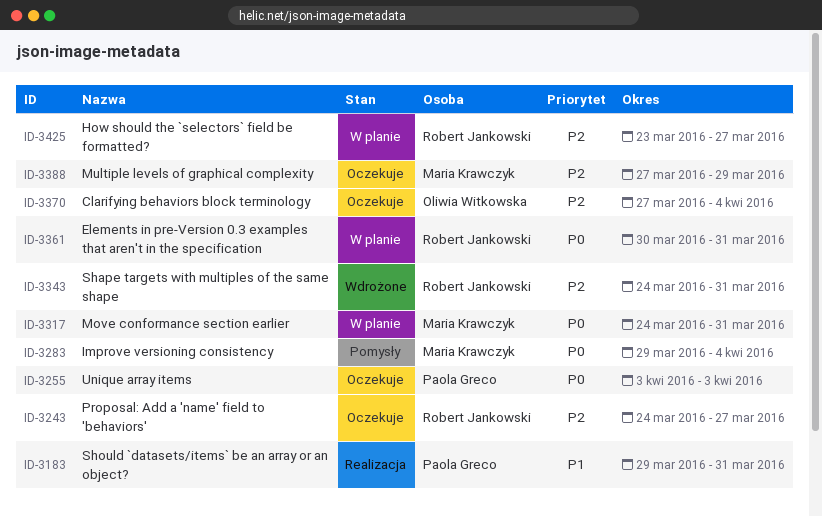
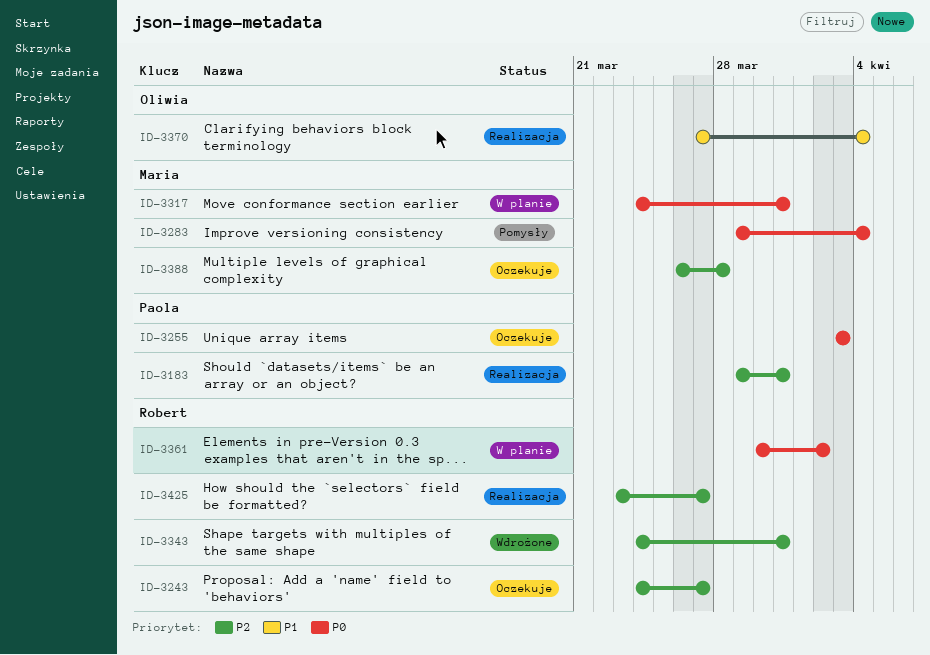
ID-3183, priority: P1 -> P2
ID-3361, due: Mar 31 -> Apr 2
ID-3370, status: Oczekuje -> Realizacja
ID-3370, priority: P2 -> P1
ID-3388, start: Mar 27 -> Mar 26
ID-3388, due: Mar 29 -> Mar 28
ID-3425, status: W planie -> Realizacja

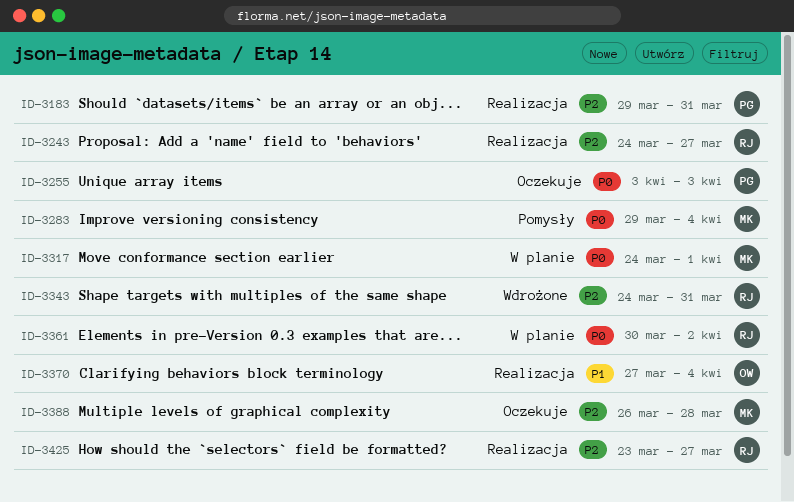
ID-3243, status: Oczekuje -> Realizacja
ID-3317, due: Mar 31 -> Apr 1

